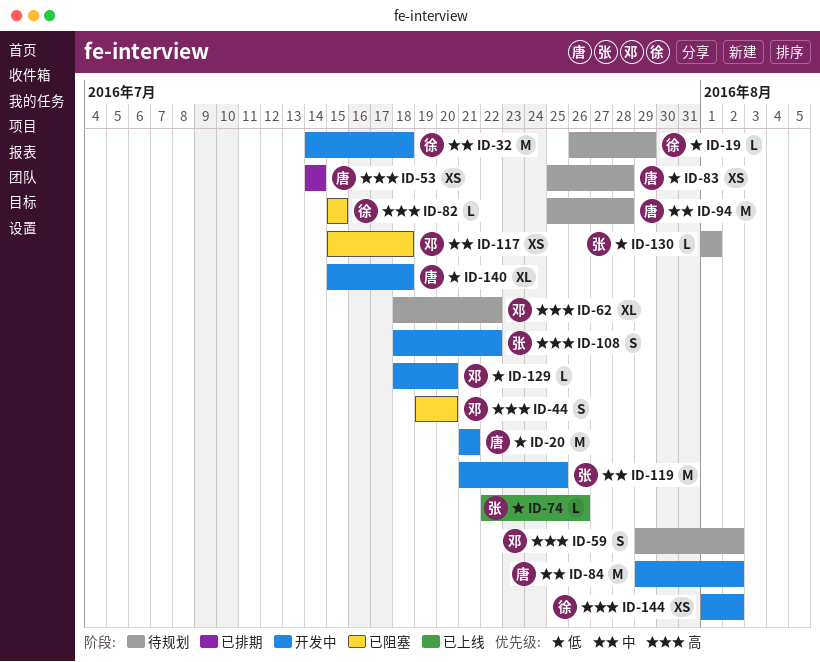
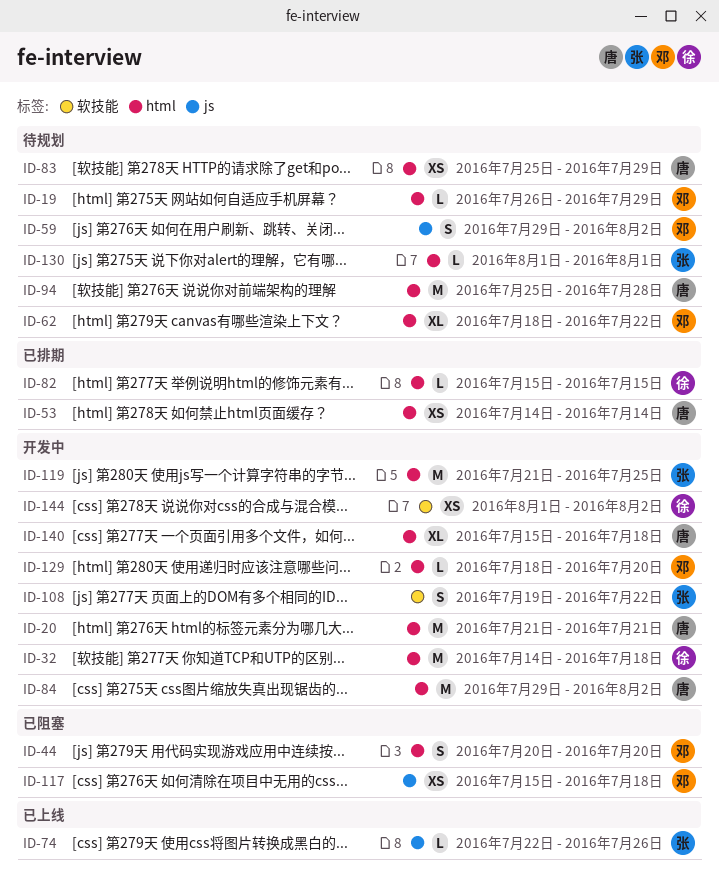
ID-19, owner: 徐 -> 邓
ID-44, start: Jul 19 -> Jul 20
ID-82, status: 已阻塞 -> 已排期
ID-83, due: Jul 28 -> Jul 29
ID-108, start: Jul 18 -> Jul 19

